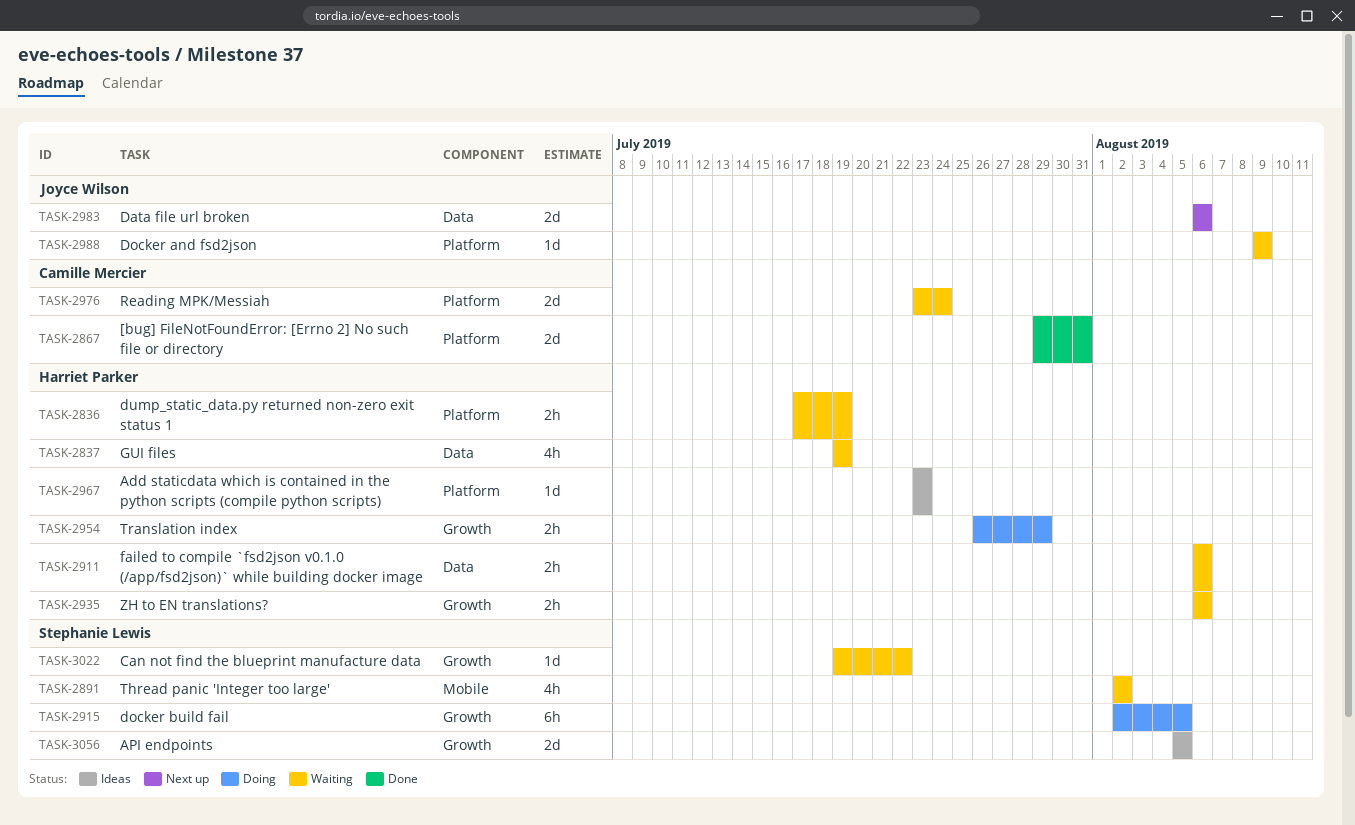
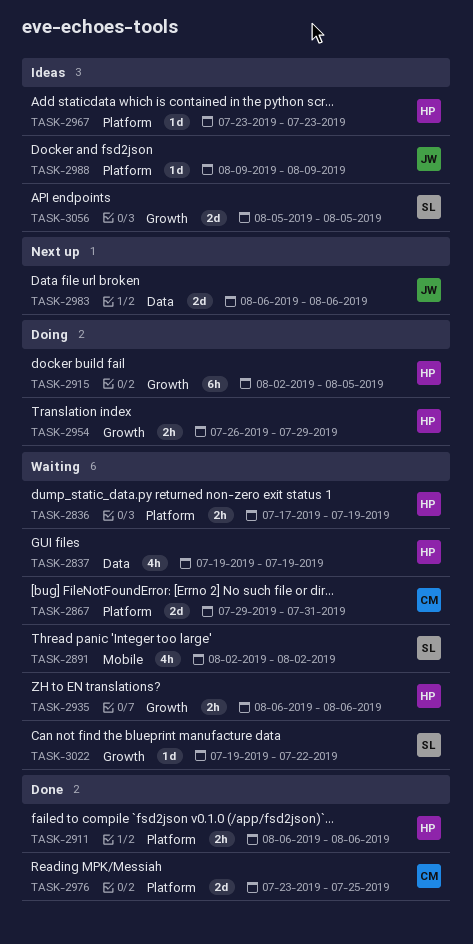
TASK-2867, status: Done -> Waiting
TASK-2911, status: Waiting -> Done
TASK-2911, label: Data -> Platform
TASK-2915, owner: Stephanie Lewis -> Harriet Parker
TASK-2976, status: Waiting -> Done
TASK-2976, due: Jul 24 -> Jul 25
TASK-2988, status: Waiting -> Ideas

